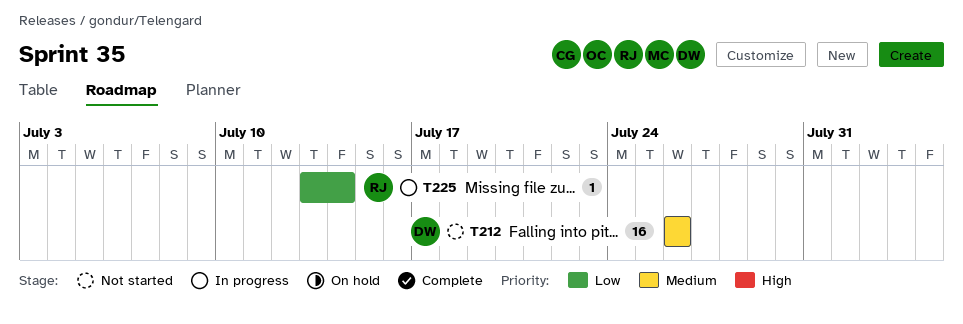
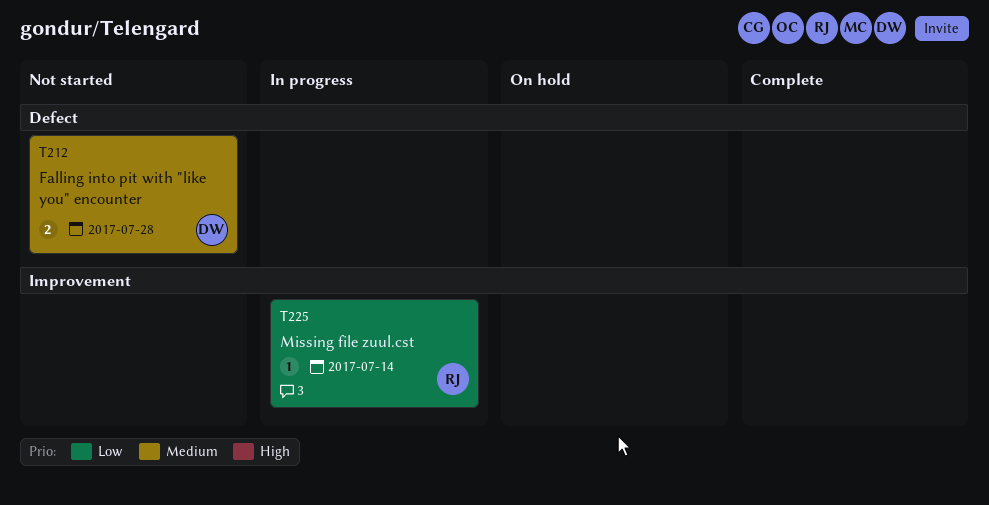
T212, estimate: 16 -> 2
T212, due: Jul 26 -> Jul 28

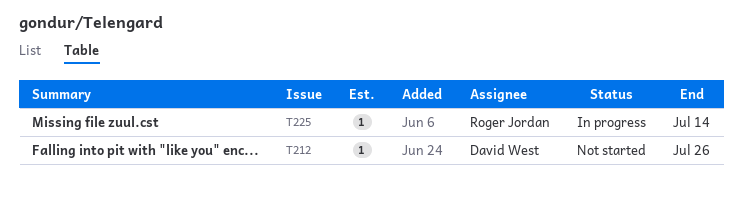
T212, estimate: 2 -> 1
T212, due: Jul 28 -> Jul 26

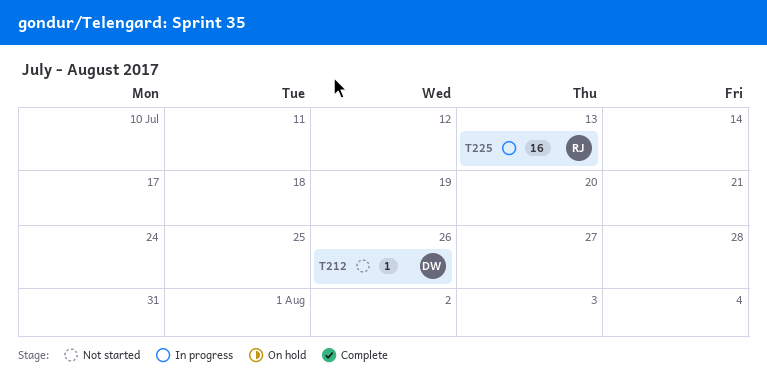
T225, estimate: 1 -> 16
T225, due: Jul 14 -> Jul 13

